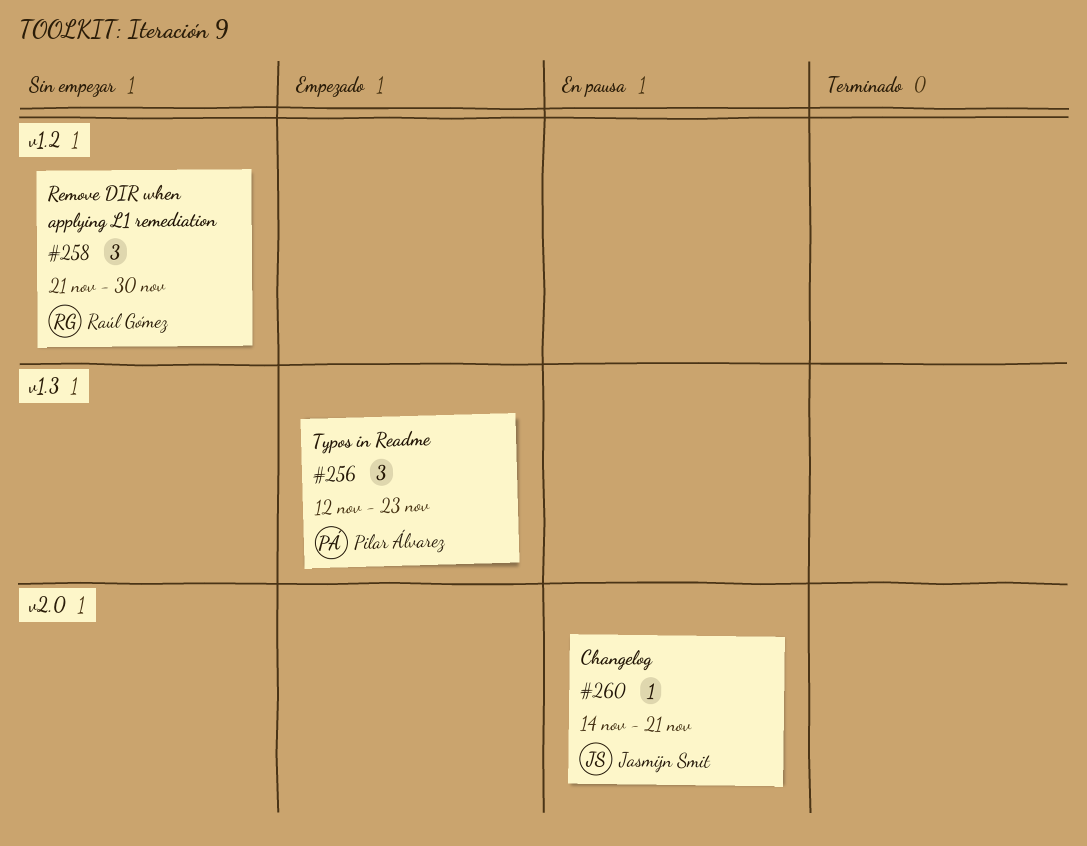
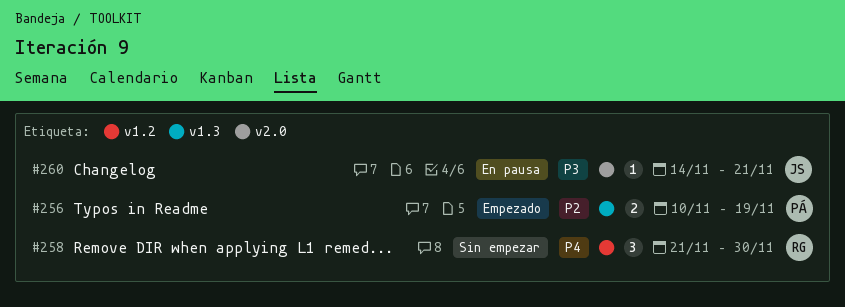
#256, estimate: 3 -> 2
#256, start: Nov 12 -> Nov 10
#256, due: Nov 23 -> Nov 19

